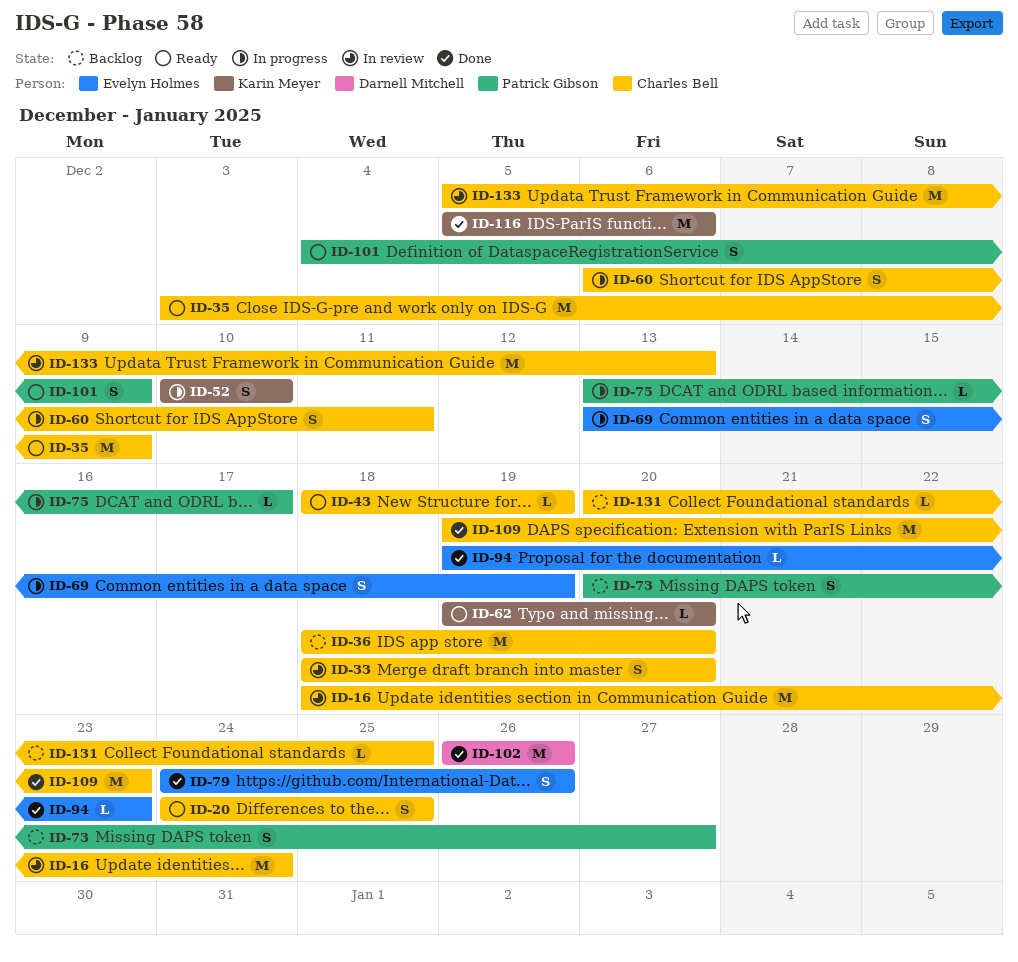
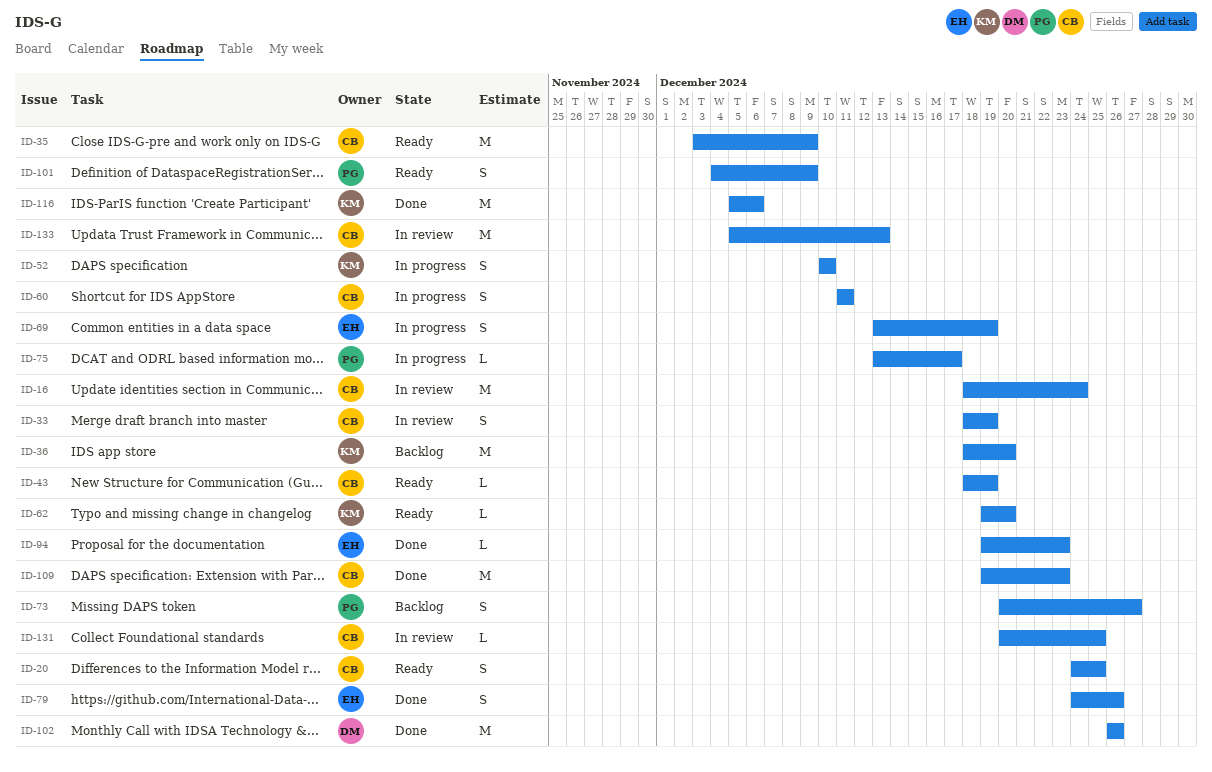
ID-33, due: Dec 20 -> Dec 19
ID-36, owner: Charles Bell -> Karin Meyer
ID-60, start: Dec 6 -> Dec 11
ID-131, status: Backlog -> In review

